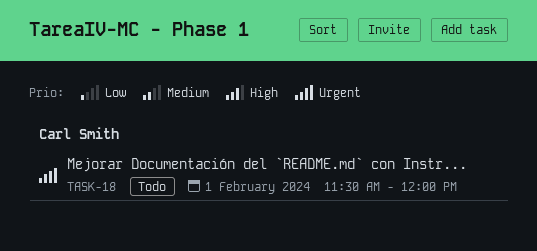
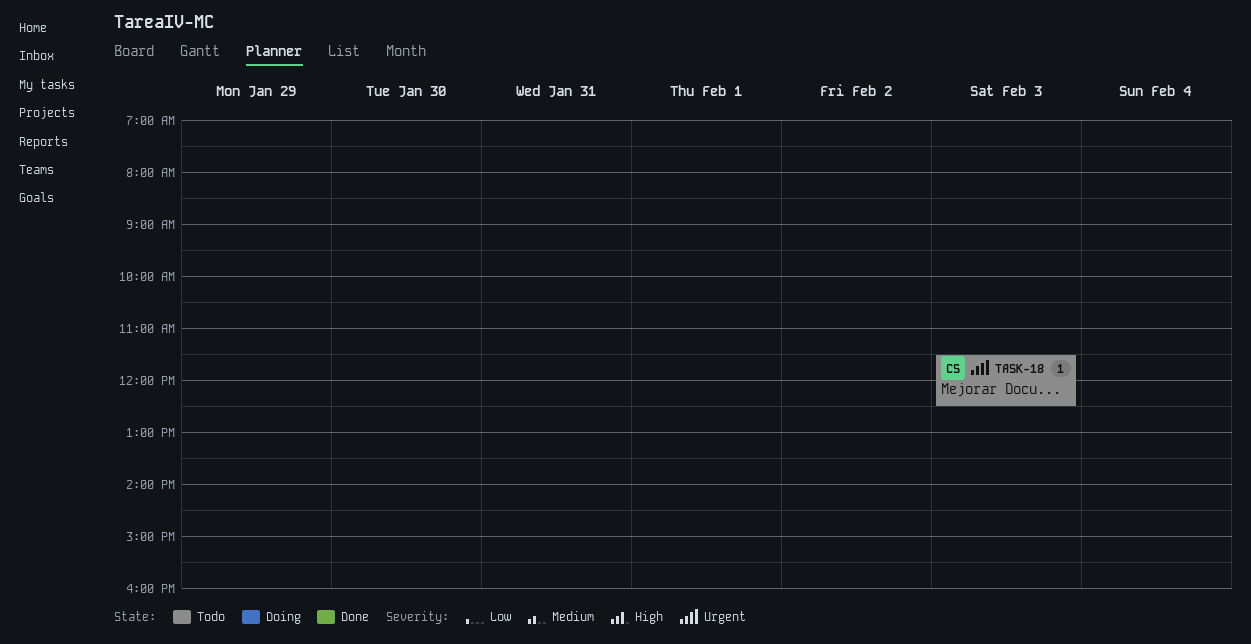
TASK-18, day: Feb 1 -> Feb 3
TASK-18, ends: 12:00 -> 12:30

